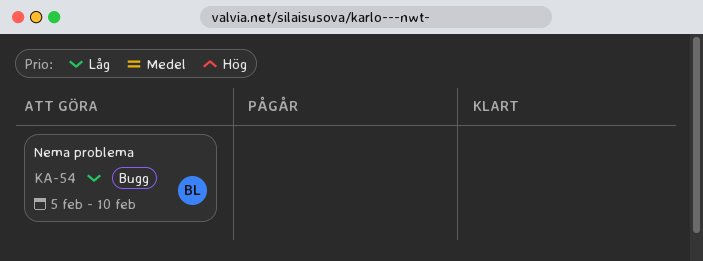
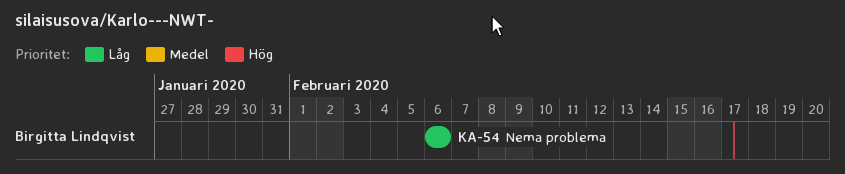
KA-54, start: Feb 5 -> Feb 6
KA-54, due: Feb 10 -> Feb 6

